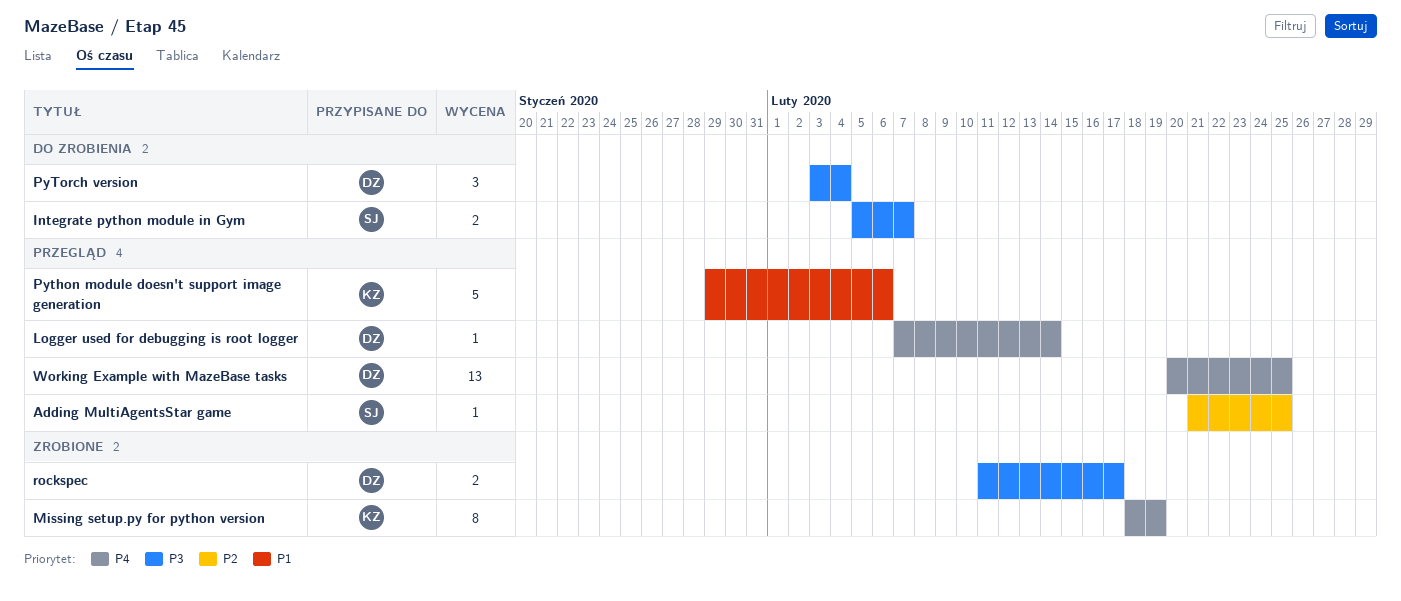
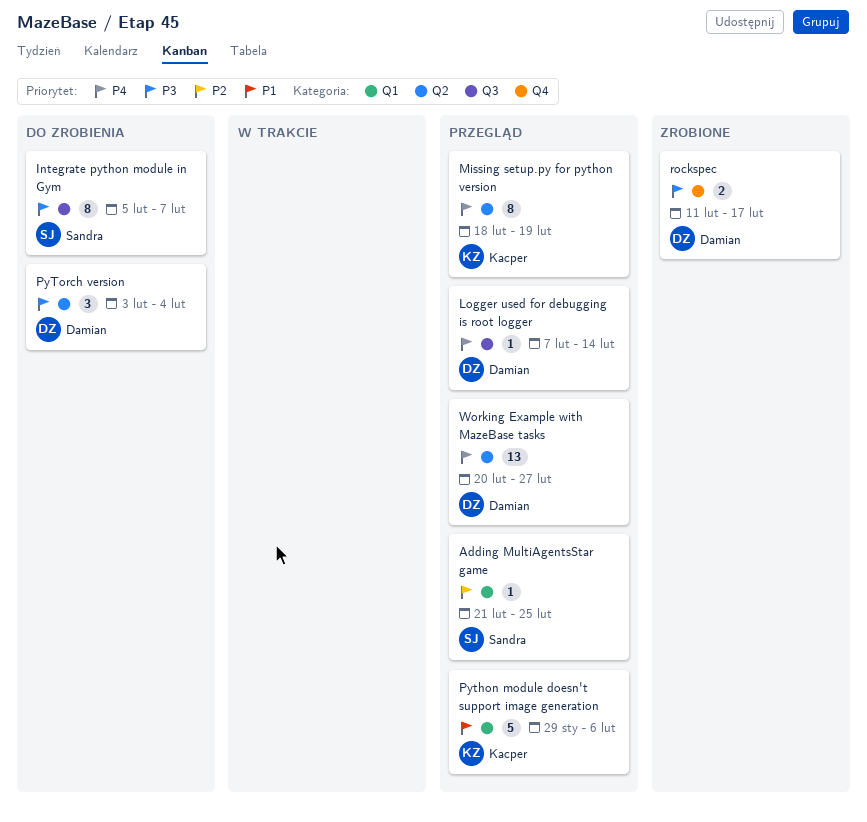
Integrate python module in Gym, estimate: 2 -> 8
Missing setup.py for python version, status: Zrobione -> Przegląd
Working Example with MazeBase tasks, due: Feb 25 -> Feb 27

